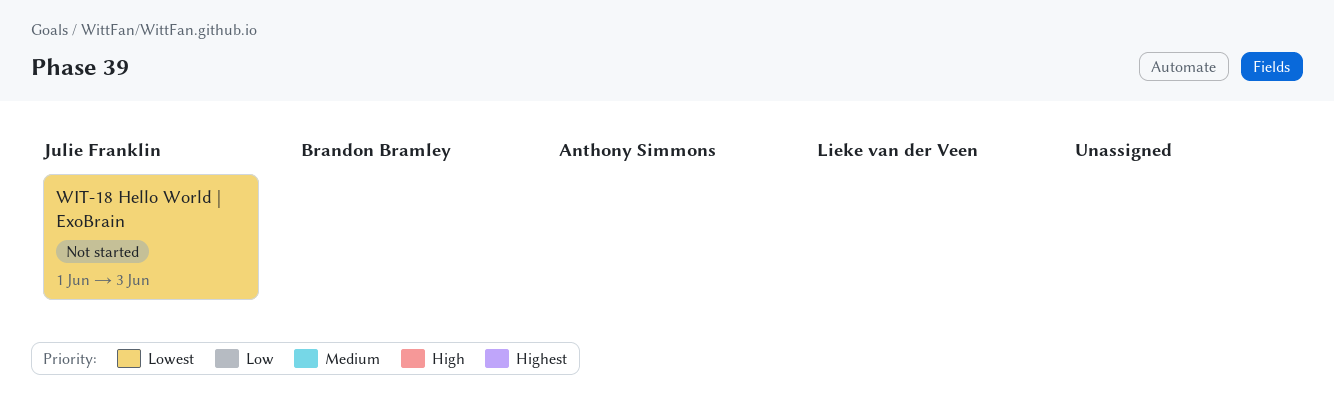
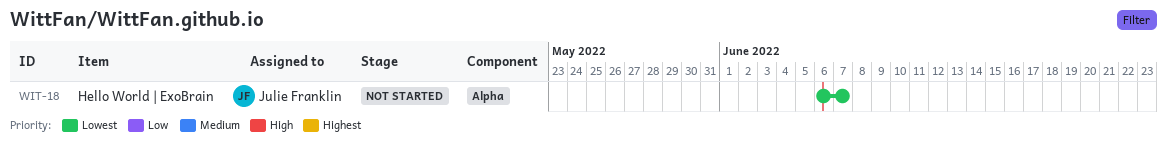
WIT-18, start: Jun 1 -> Jun 6
WIT-18, due: Jun 3 -> Jun 7

